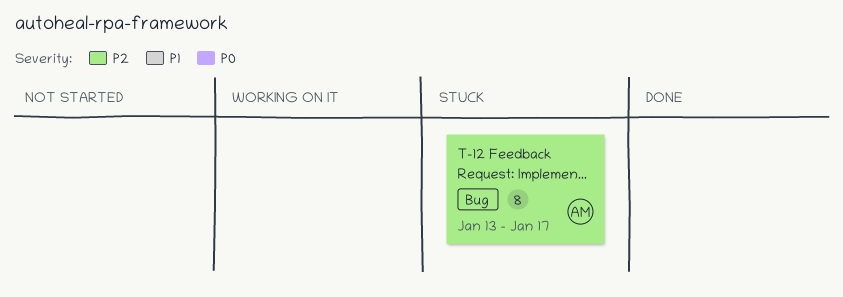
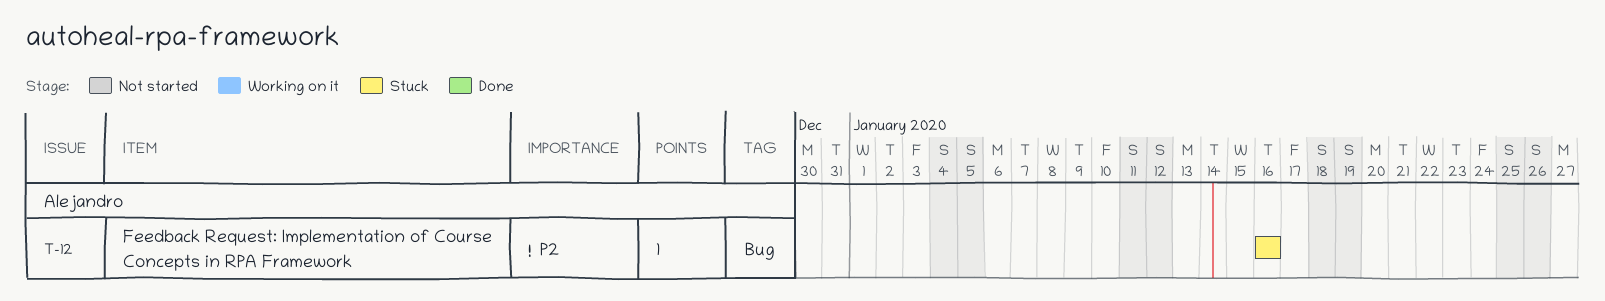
T-12, estimate: 8 -> 1
T-12, start: Jan 13 -> Jan 16
T-12, due: Jan 17 -> Jan 16

